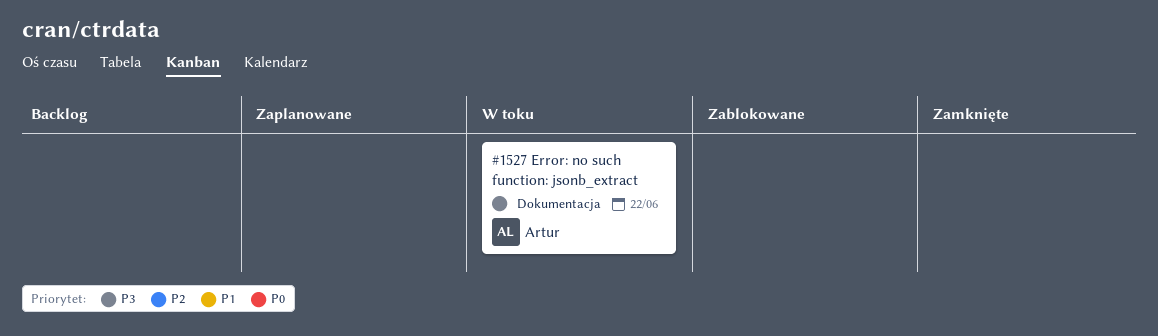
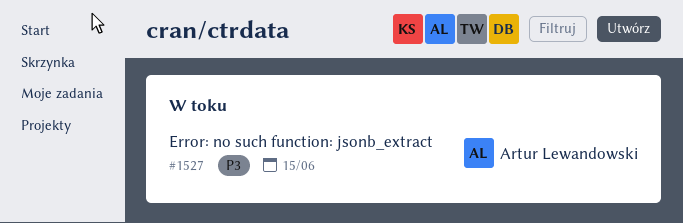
#1527, due: Jun 22 -> Jun 15

